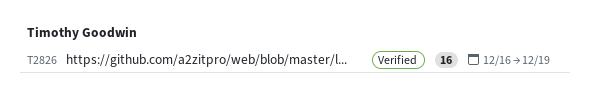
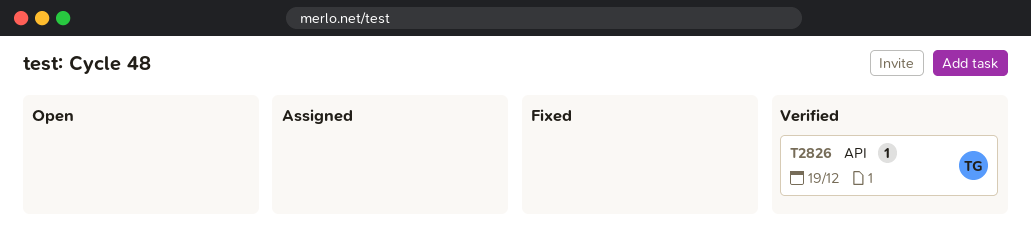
T2826, estimate: 16 -> 1

